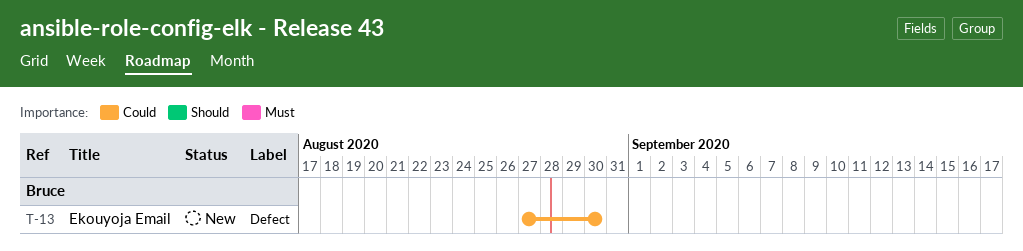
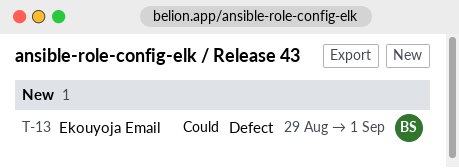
T-13, start: Aug 27 -> Aug 29
T-13, due: Aug 30 -> Sep 1

